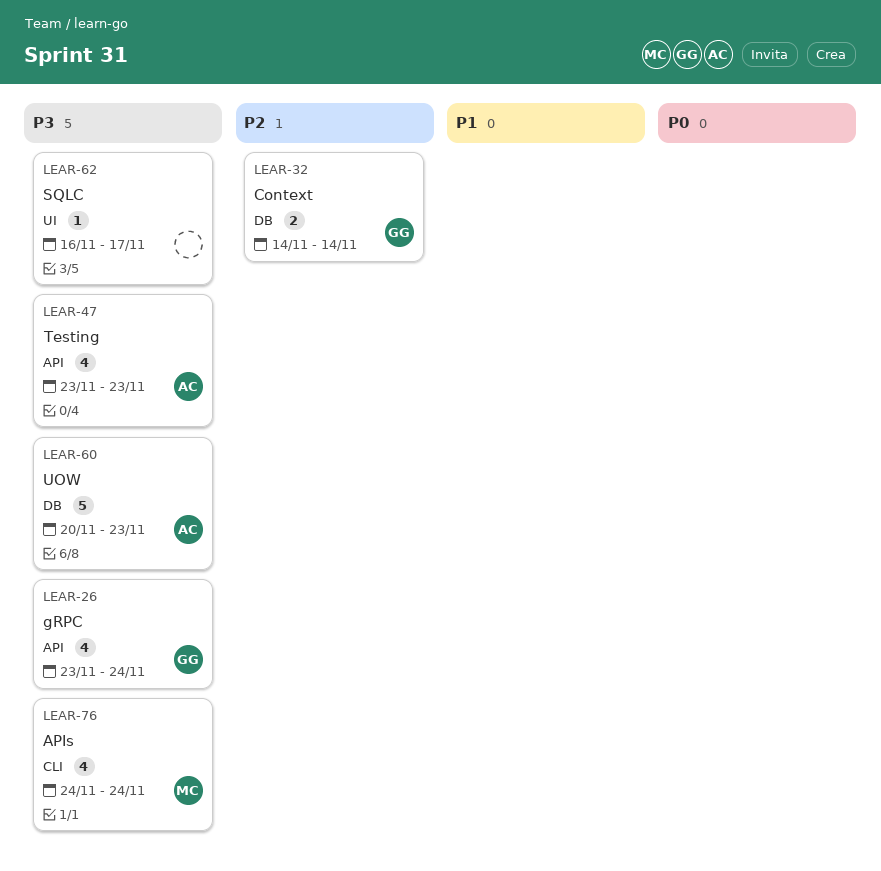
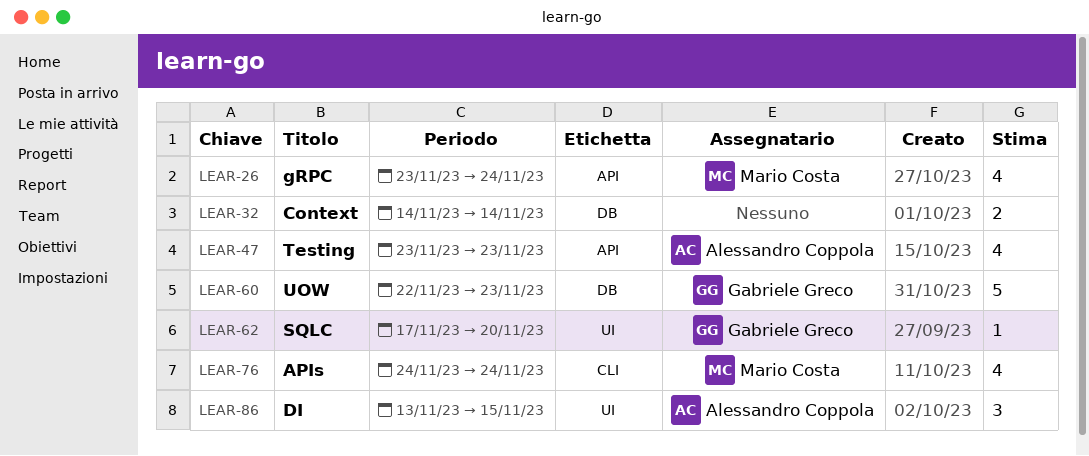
LEAR-26, owner: Gabriele Greco -> Mario Costa
LEAR-32, owner: Gabriele Greco -> none
LEAR-60, owner: Alessandro Coppola -> Gabriele Greco
LEAR-60, start: Nov 20 -> Nov 22
LEAR-62, owner: none -> Gabriele Greco
LEAR-62, start: Nov 16 -> Nov 17
LEAR-62, due: Nov 17 -> Nov 20
LEAR-86: none -> present

